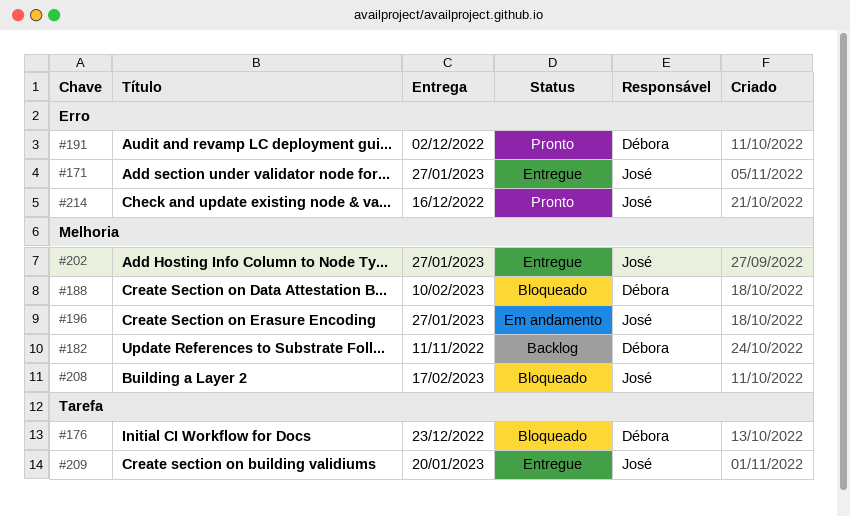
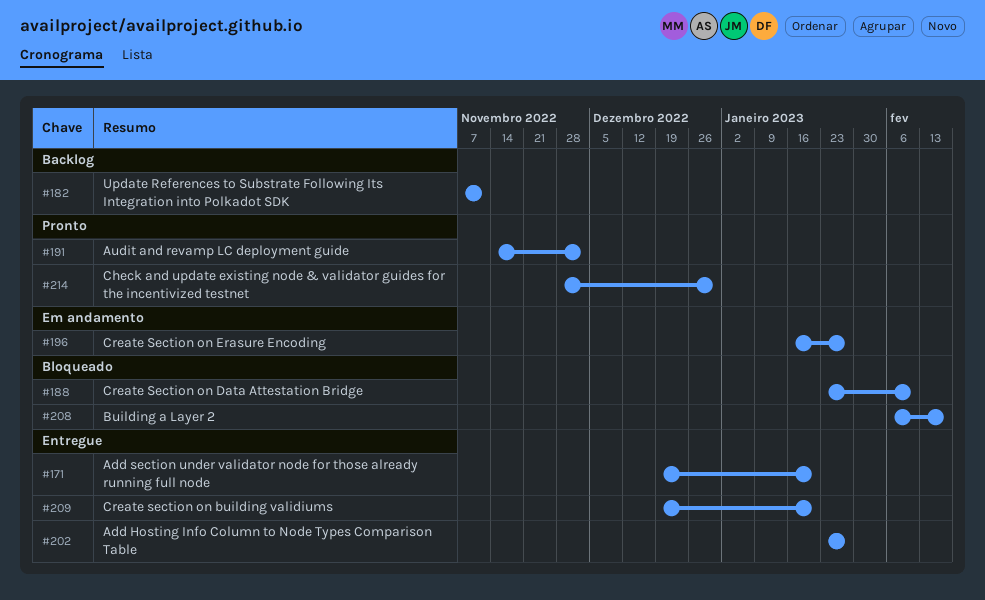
#171, due: Jan 27 -> Jan 20
#176: present -> none
#214, due: Dec 16 -> Dec 30

